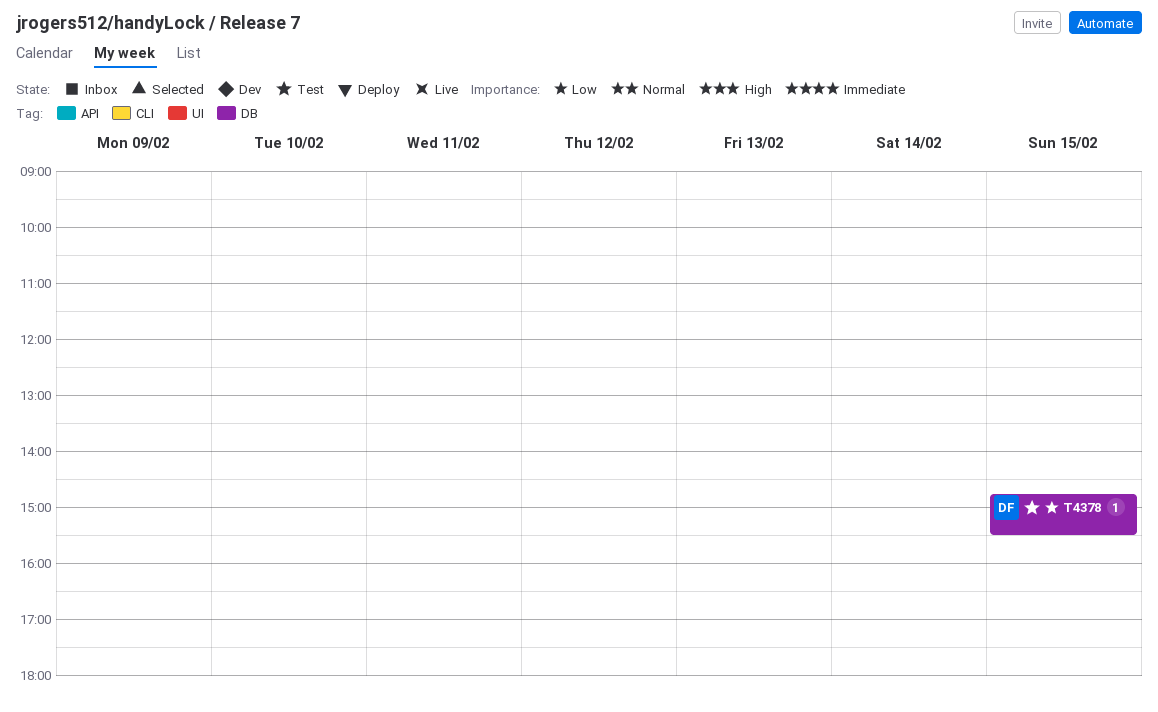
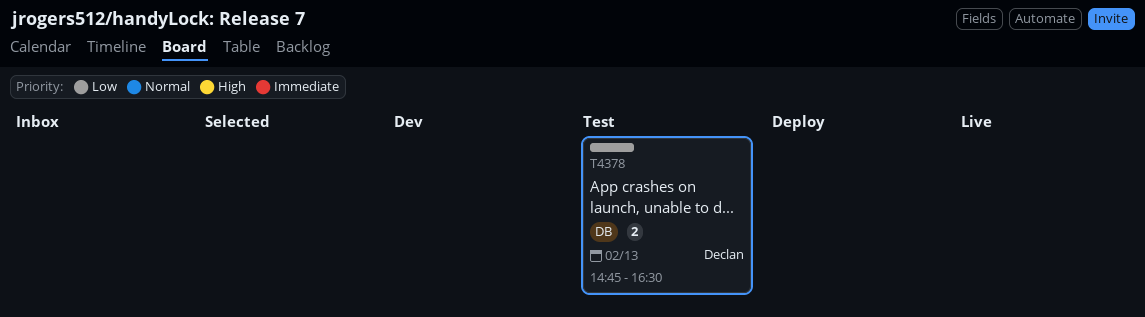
T4378, estimate: 1 -> 2
T4378, day: Feb 15 -> Feb 13
T4378, ends: 15:30 -> 16:30

